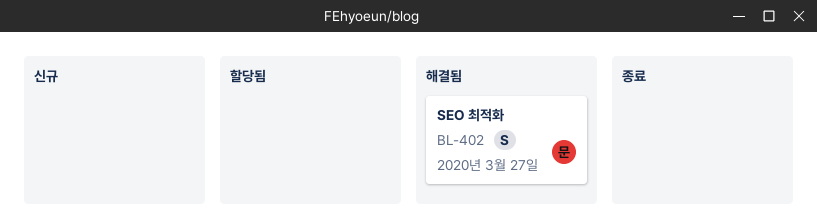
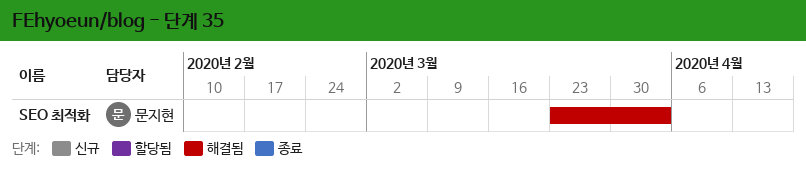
SEO 최적화, due: Mar 27 -> Apr 3

